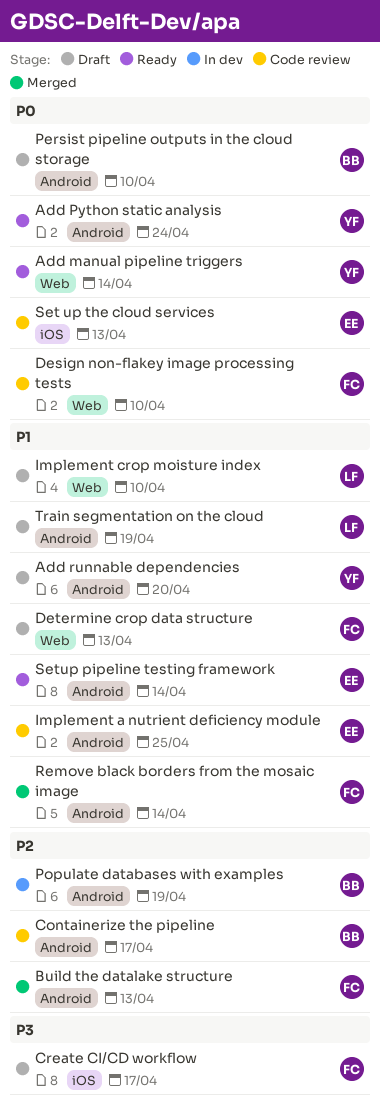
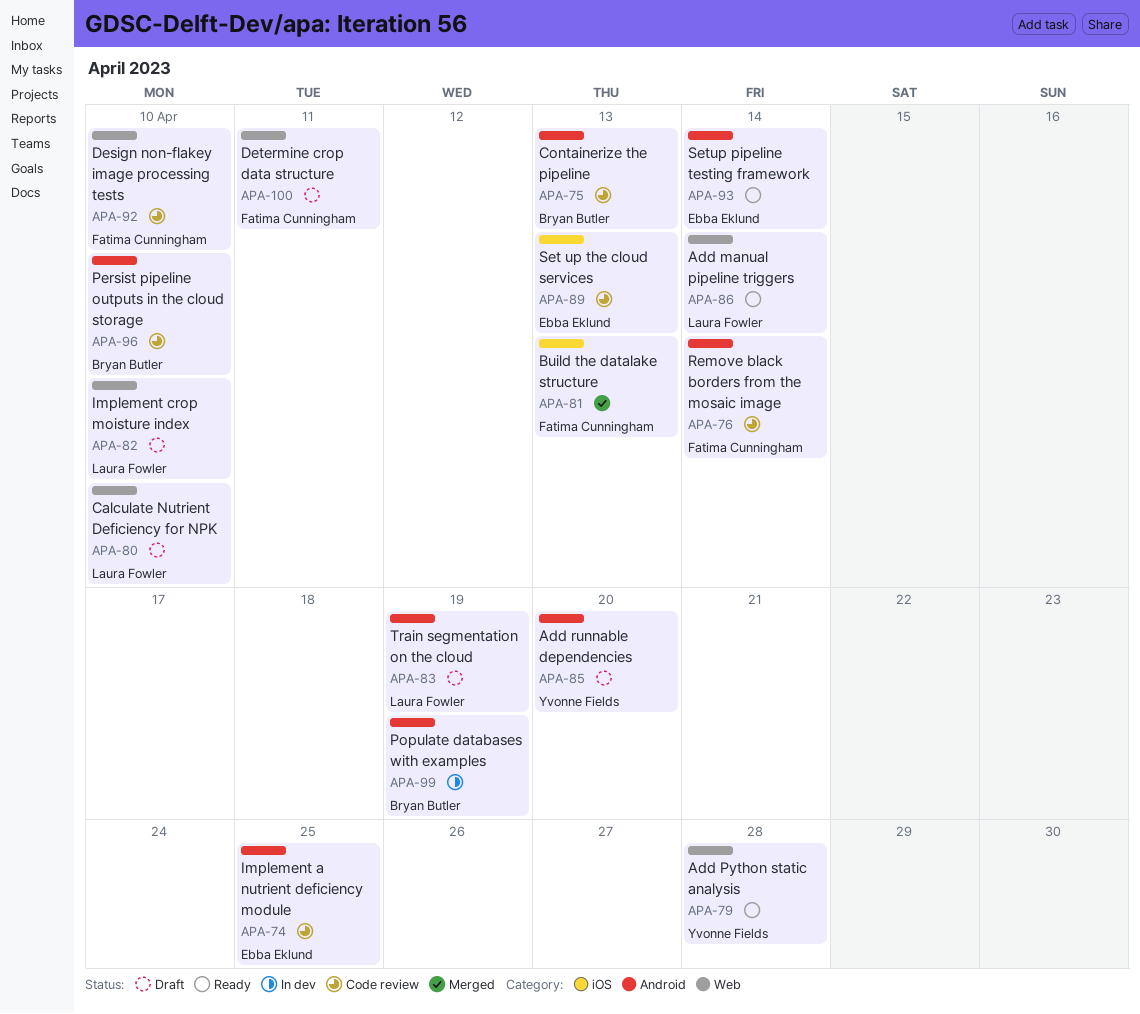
Add manual pipeline triggers, owner: Yvonne Fields -> Laura Fowler
Add Python static analysis, label: Android -> Web
Add Python static analysis, due: Apr 24 -> Apr 28
Build the datalake structure, label: Android -> iOS
Calculate Nutrient Deficiency for NPK: none -> present
Containerize the pipeline, due: Apr 17 -> Apr 13
Create CI/CD workflow: present -> none
Determine crop data structure, due: Apr 13 -> Apr 11
Persist pipeline outputs in the cloud storage, status: Draft -> Code review
Remove black borders from the mosaic image, status: Merged -> Code review

